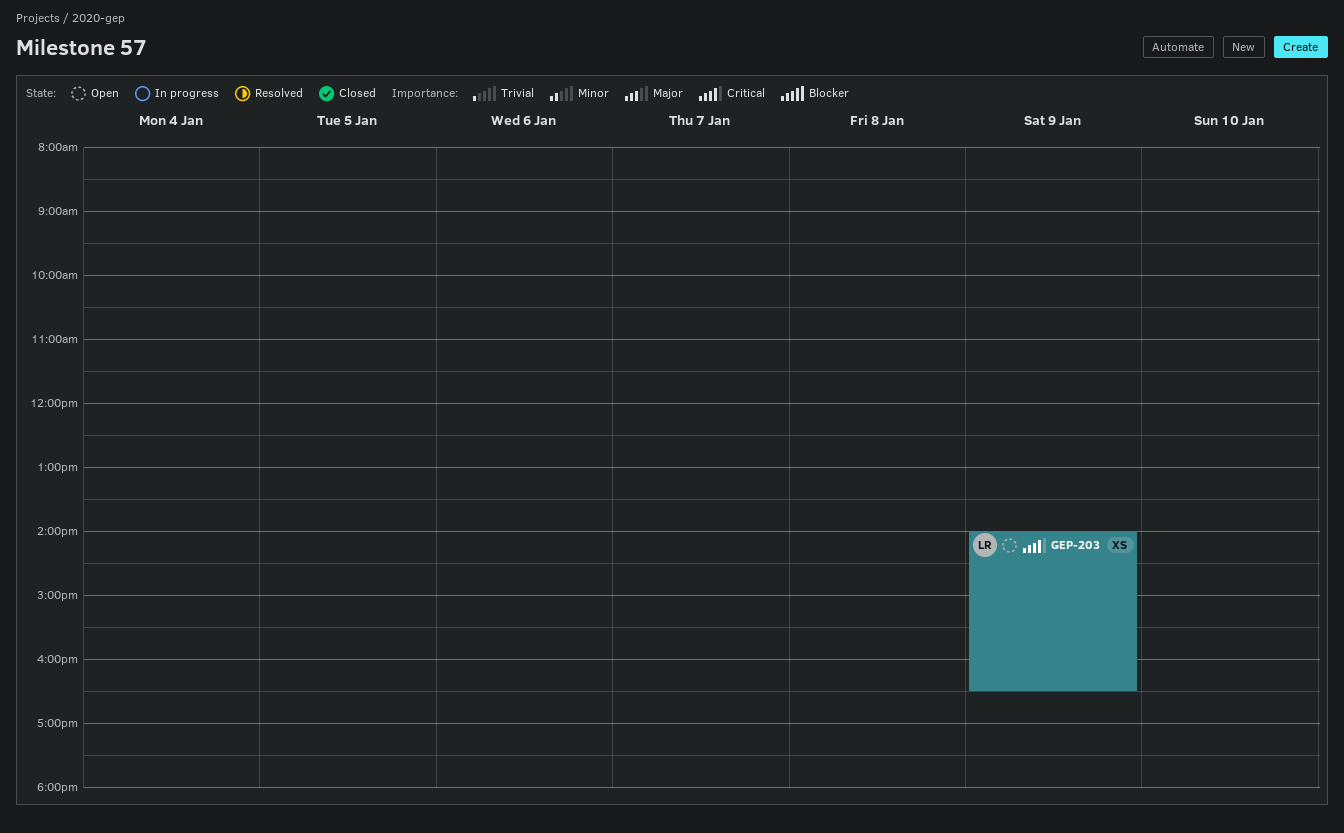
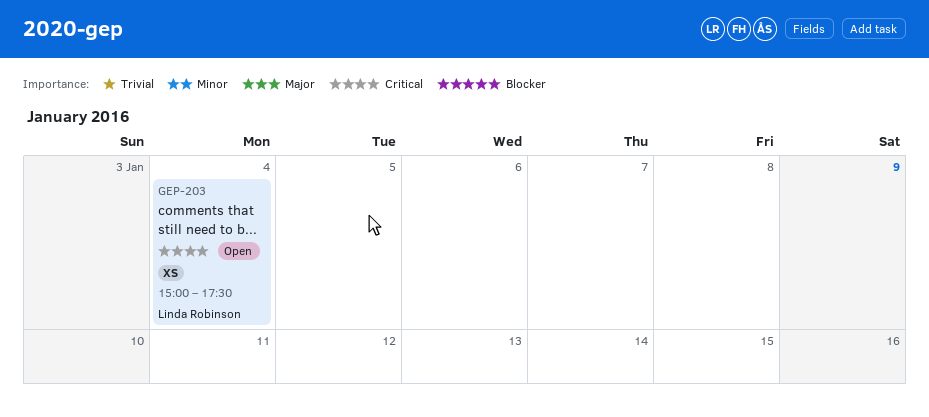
GEP-203, day: Jan 9 -> Jan 4
GEP-203, begins: 14:00 -> 15:00
GEP-203, ends: 16:30 -> 17:30

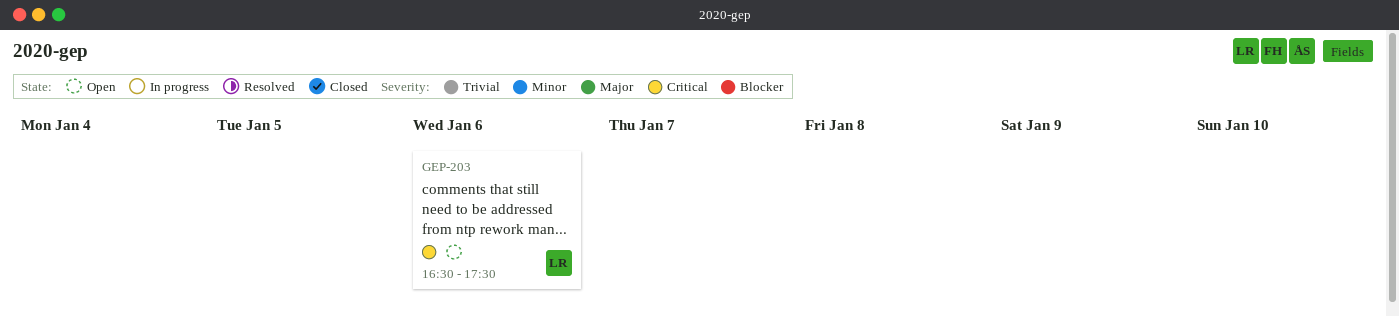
GEP-203, day: Jan 4 -> Jan 6
GEP-203, begins: 15:00 -> 16:30

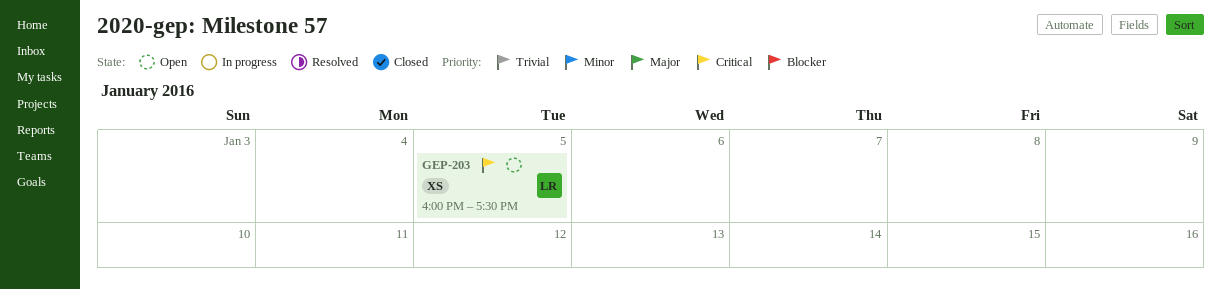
GEP-203, day: Jan 6 -> Jan 5
GEP-203, begins: 16:30 -> 16:00

